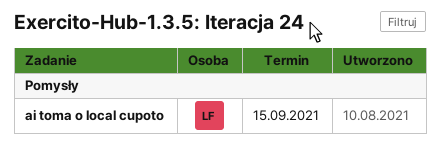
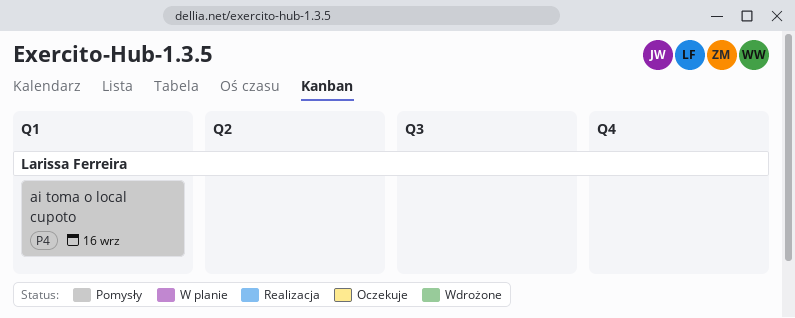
ai toma o local cupoto, due: Sep 15 -> Sep 16

